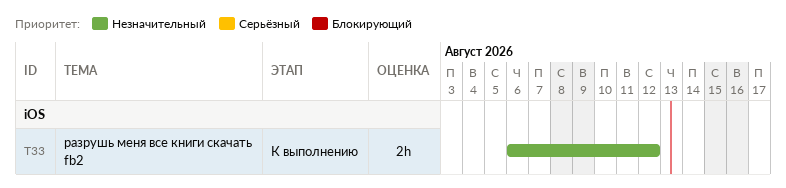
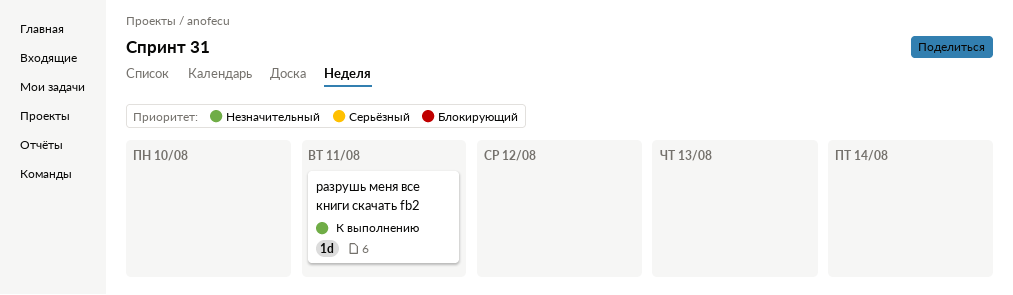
разрушь меня все книги скачать fb2, estimate: 2h -> 1d
разрушь меня все книги скачать fb2, due: Aug 12 -> Aug 11

